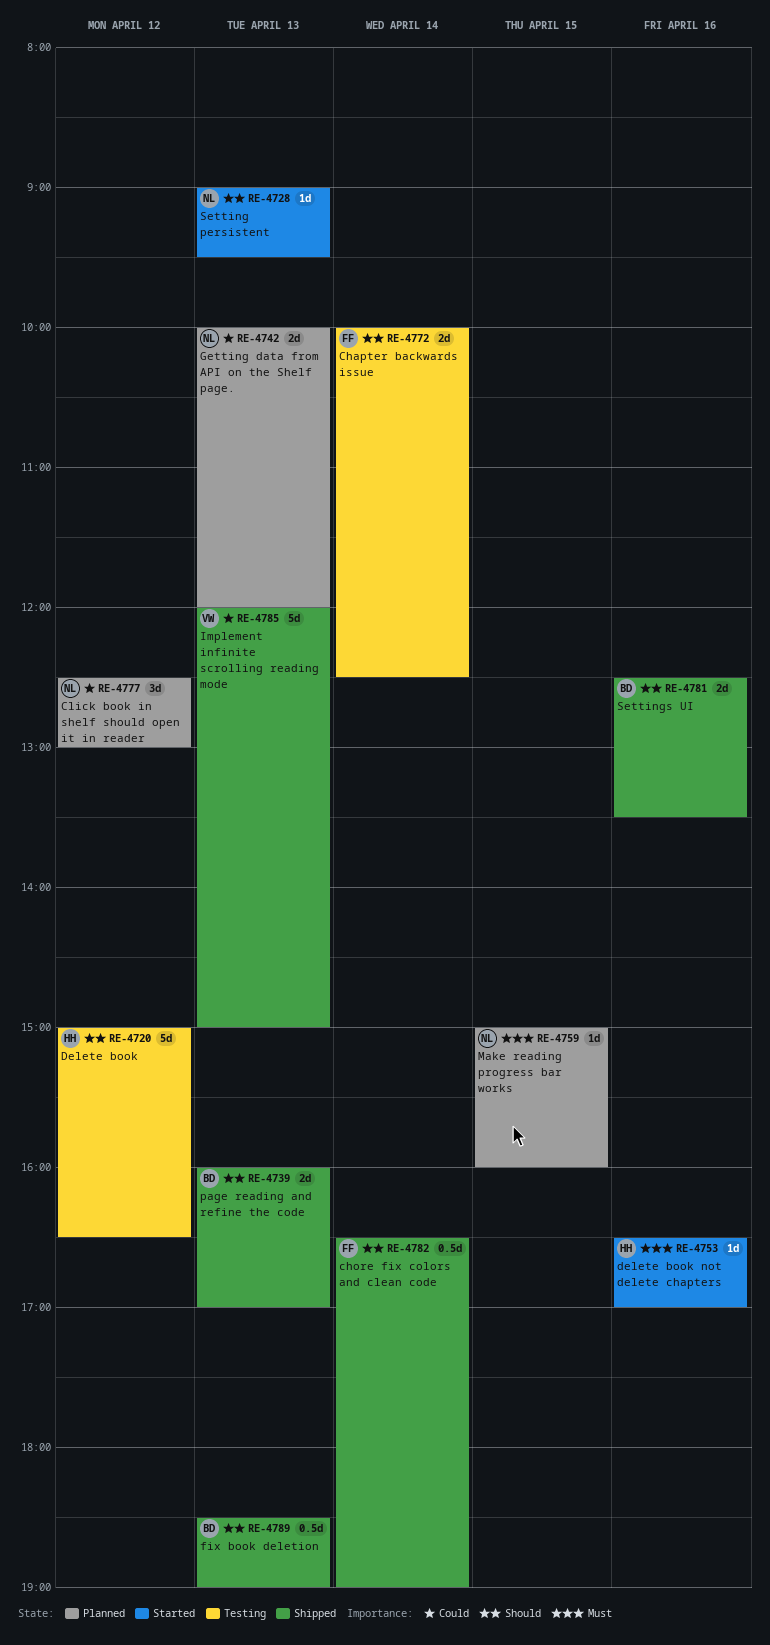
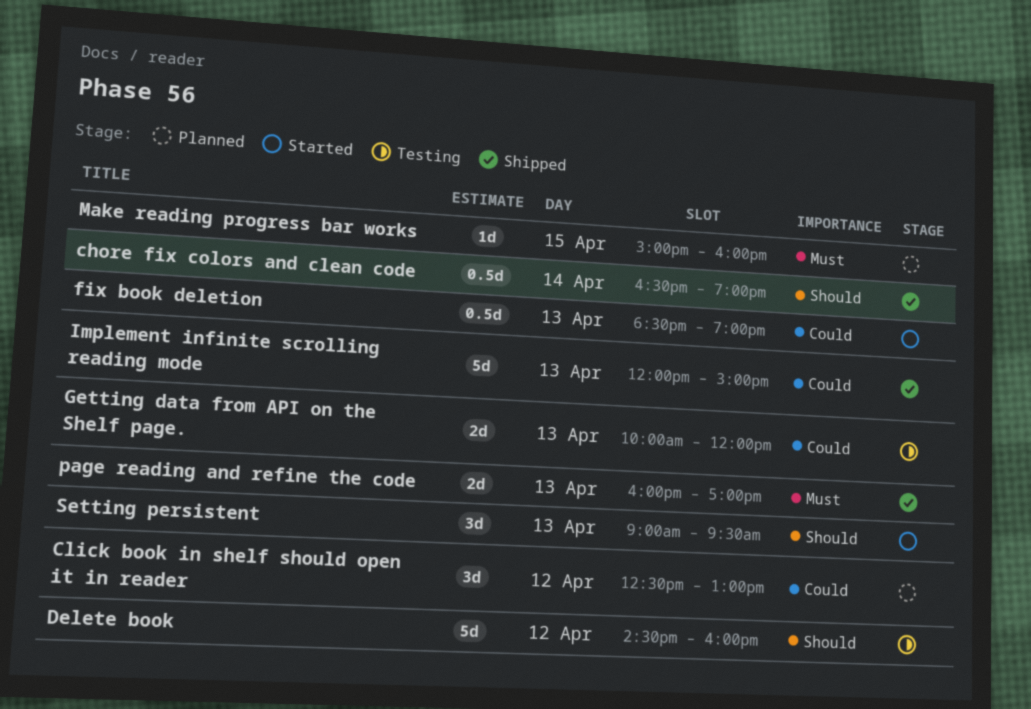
Chapter backwards issue: present -> none
Delete book, begins: 15:00 -> 14:30
Delete book, ends: 16:30 -> 16:00
delete book not delete chapters: present -> none
fix book deletion, status: Shipped -> Started
fix book deletion, priority: Should -> Could
Getting data from API on the Shelf page., status: Planned -> Testing
page reading and refine the code, priority: Should -> Must
Setting persistent, estimate: 1d -> 3d
Settings UI: present -> none

